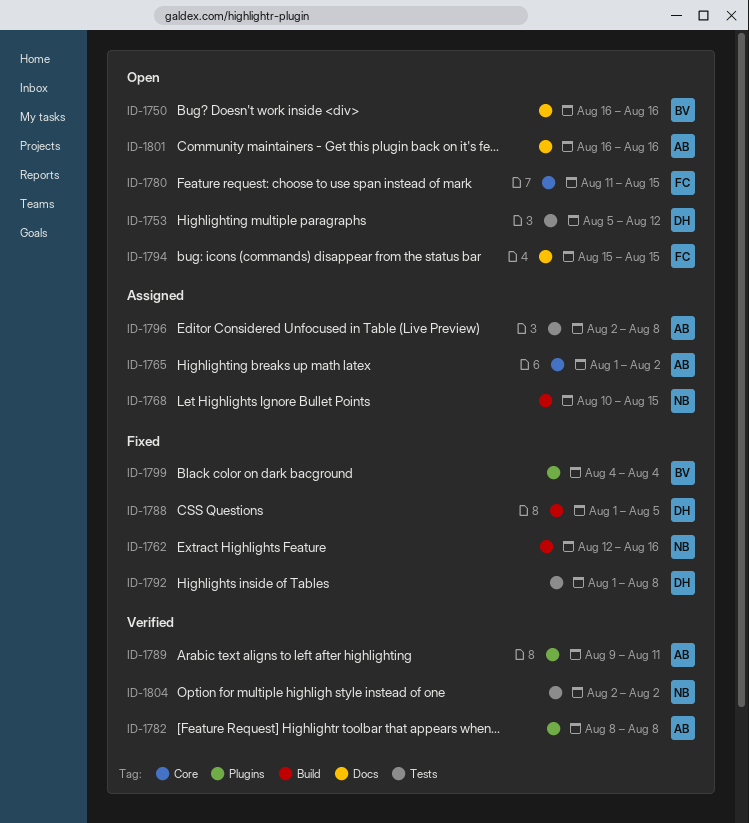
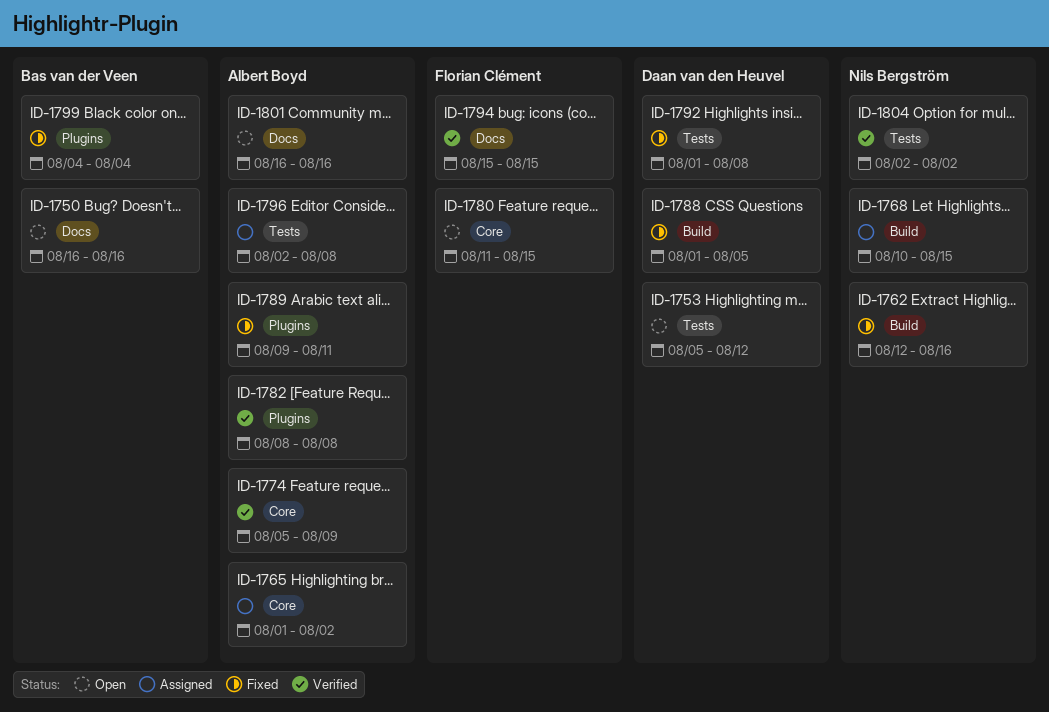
ID-1774: none -> present
ID-1789, status: Verified -> Fixed
ID-1794, status: Open -> Verified

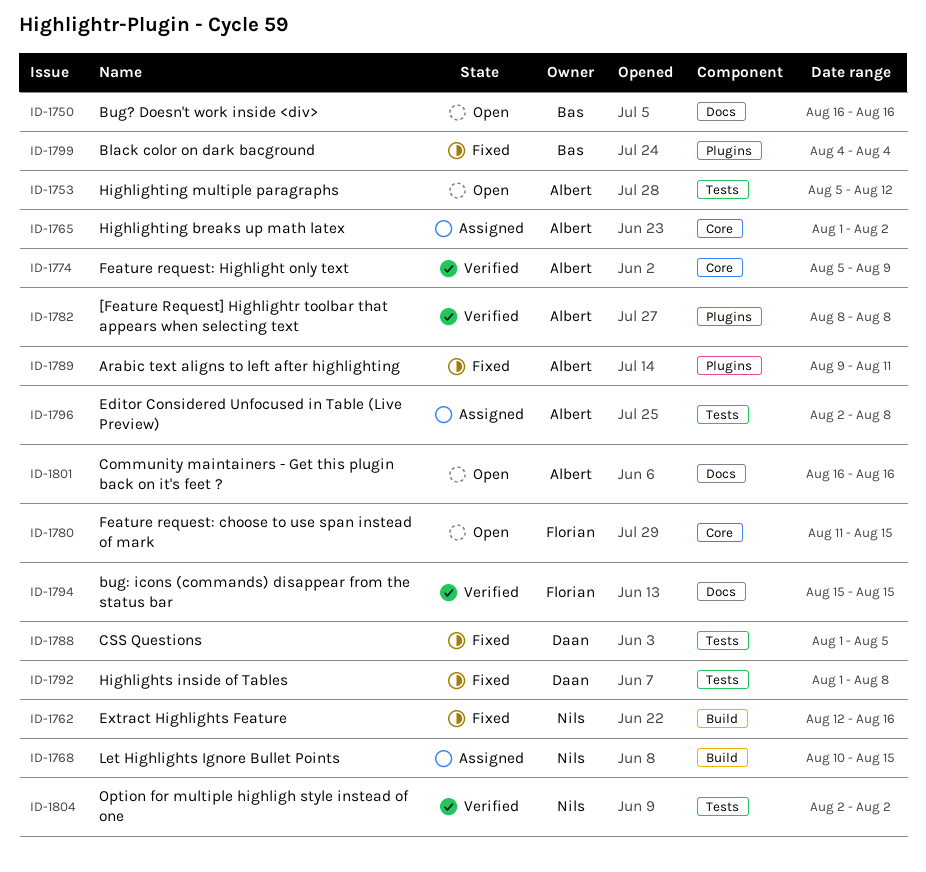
ID-1753, owner: Daan van den Heuvel -> Albert Boyd
ID-1788, label: Build -> Tests

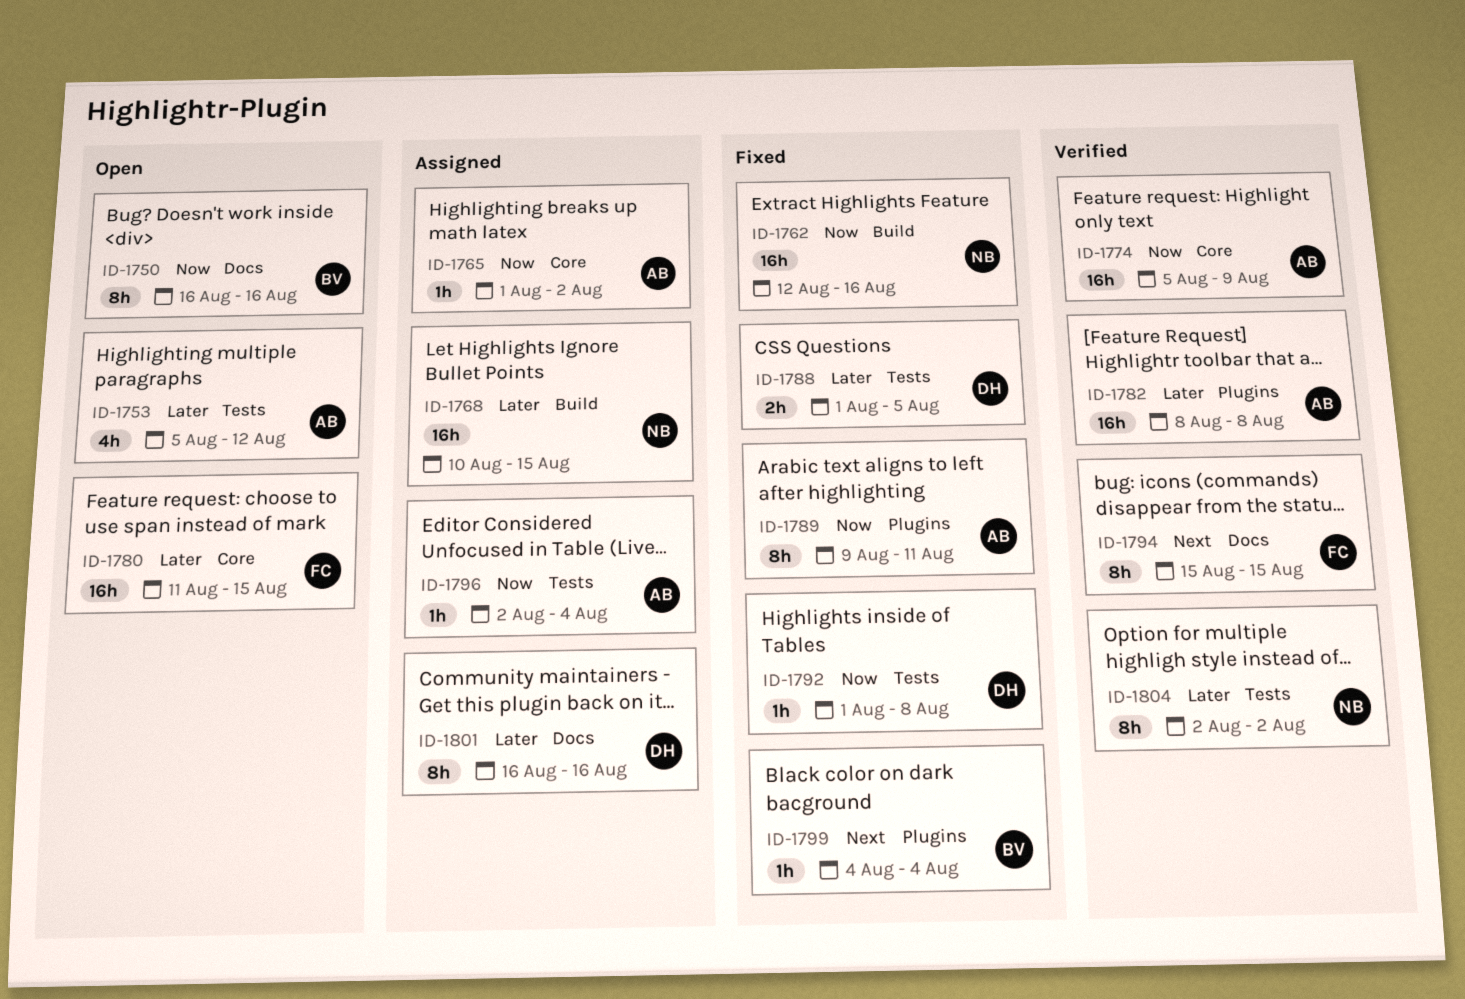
ID-1796, due: Aug 8 -> Aug 4
ID-1801, status: Open -> Assigned
ID-1801, owner: Albert -> Daan

